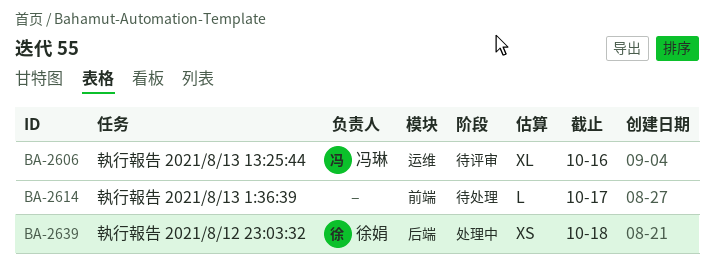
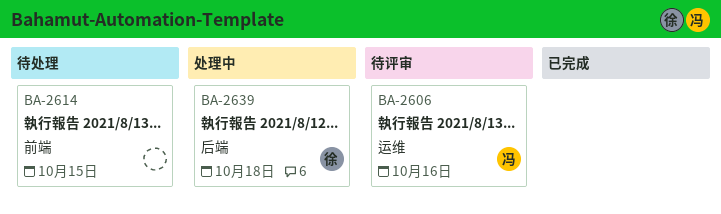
BA-2614, due: Oct 17 -> Oct 15

